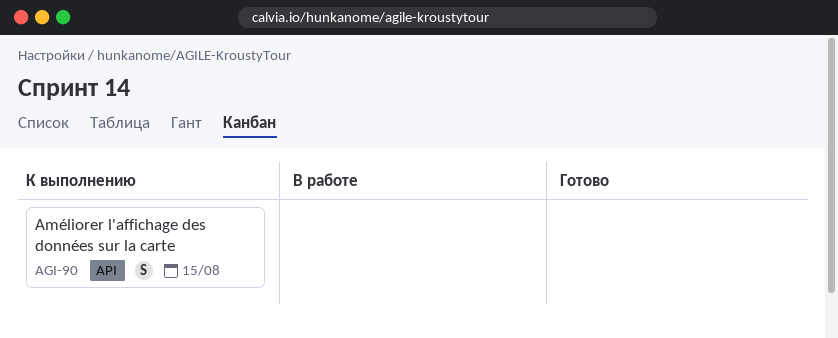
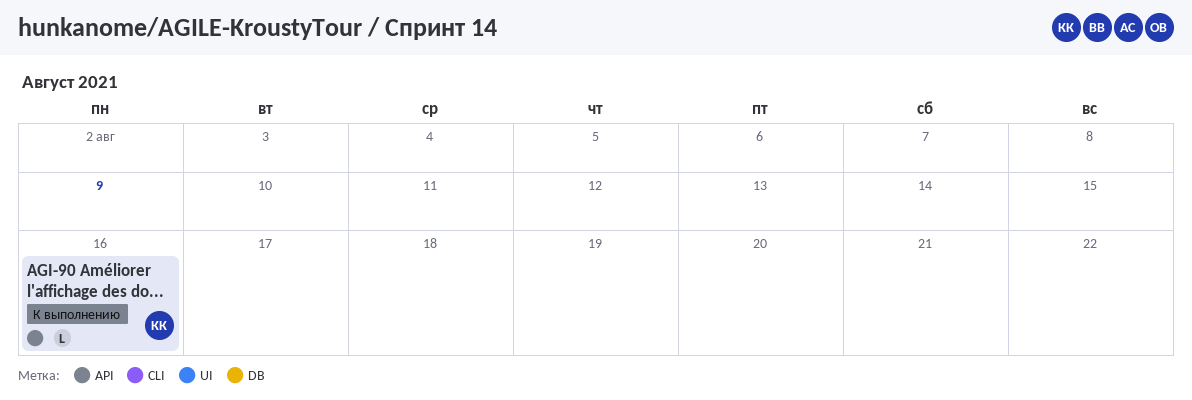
AGI-90, estimate: S -> L
AGI-90, due: Aug 15 -> Aug 16

